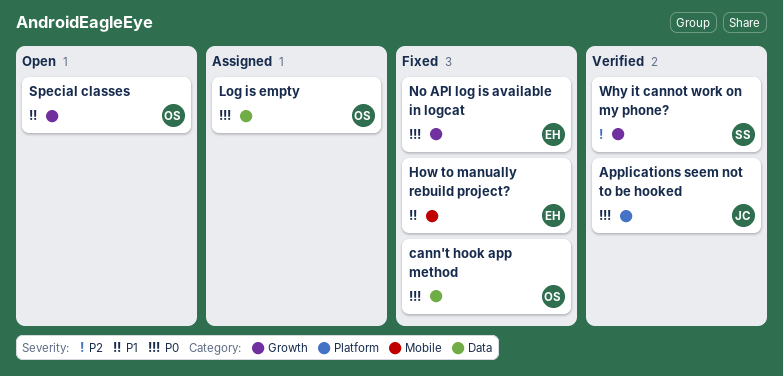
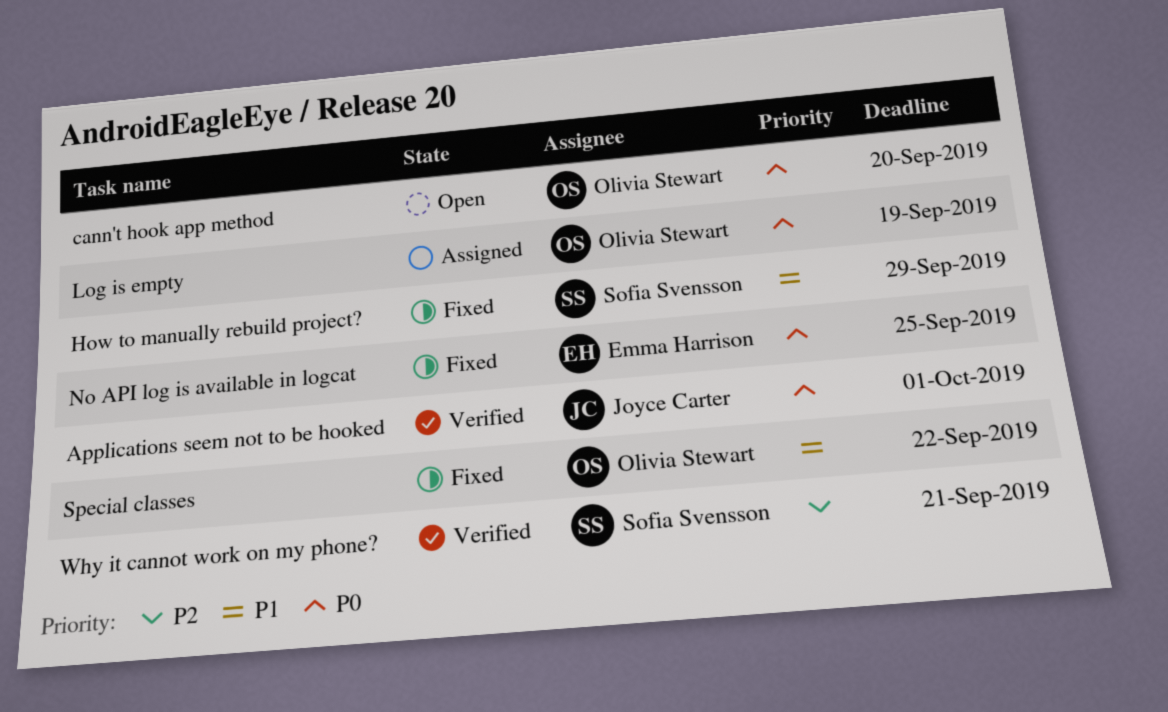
cann't hook app method, status: Fixed -> Open
How to manually rebuild project?, owner: Emma Harrison -> Sofia Svensson
Special classes, status: Open -> Fixed

